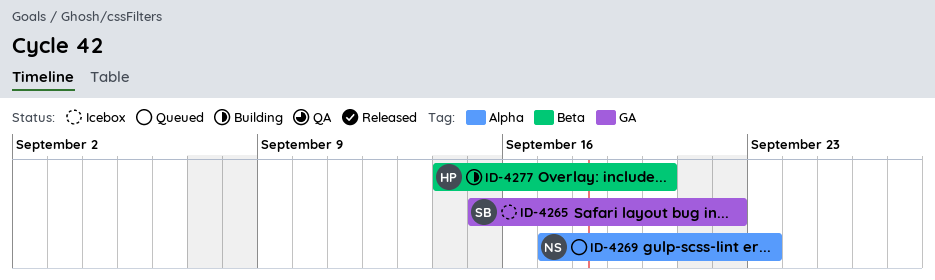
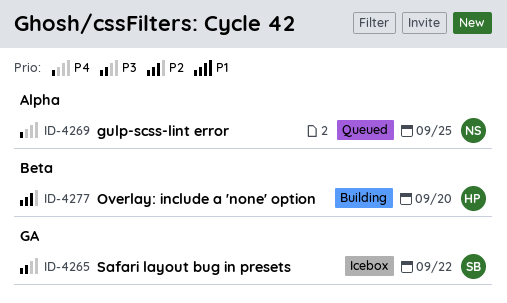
ID-4269, due: Sep 23 -> Sep 25

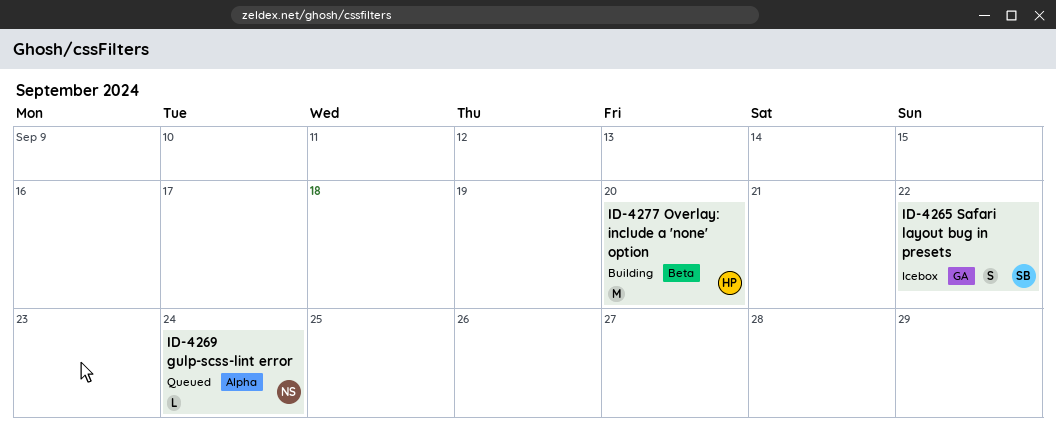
ID-4269, due: Sep 25 -> Sep 24

